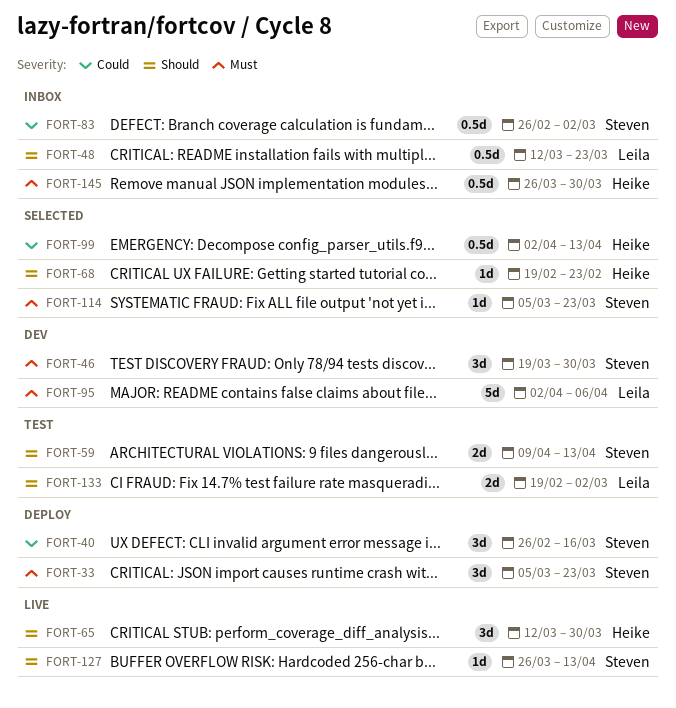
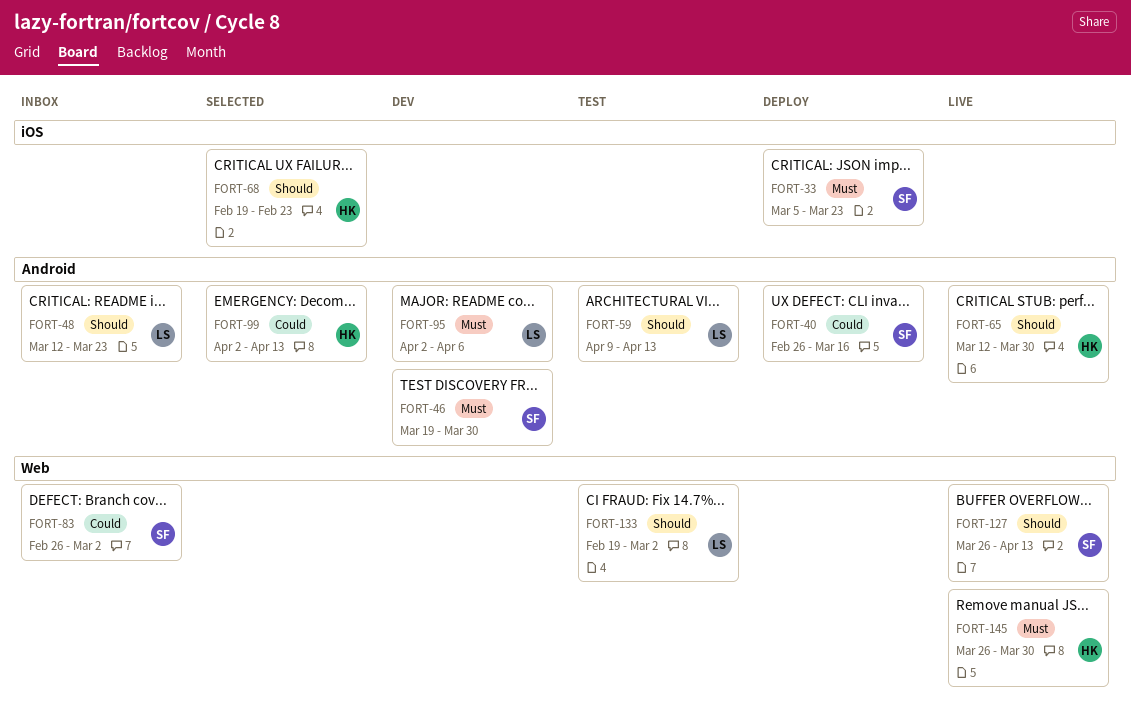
FORT-59, owner: Steven -> Leila
FORT-114: present -> none
FORT-145, status: Inbox -> Live

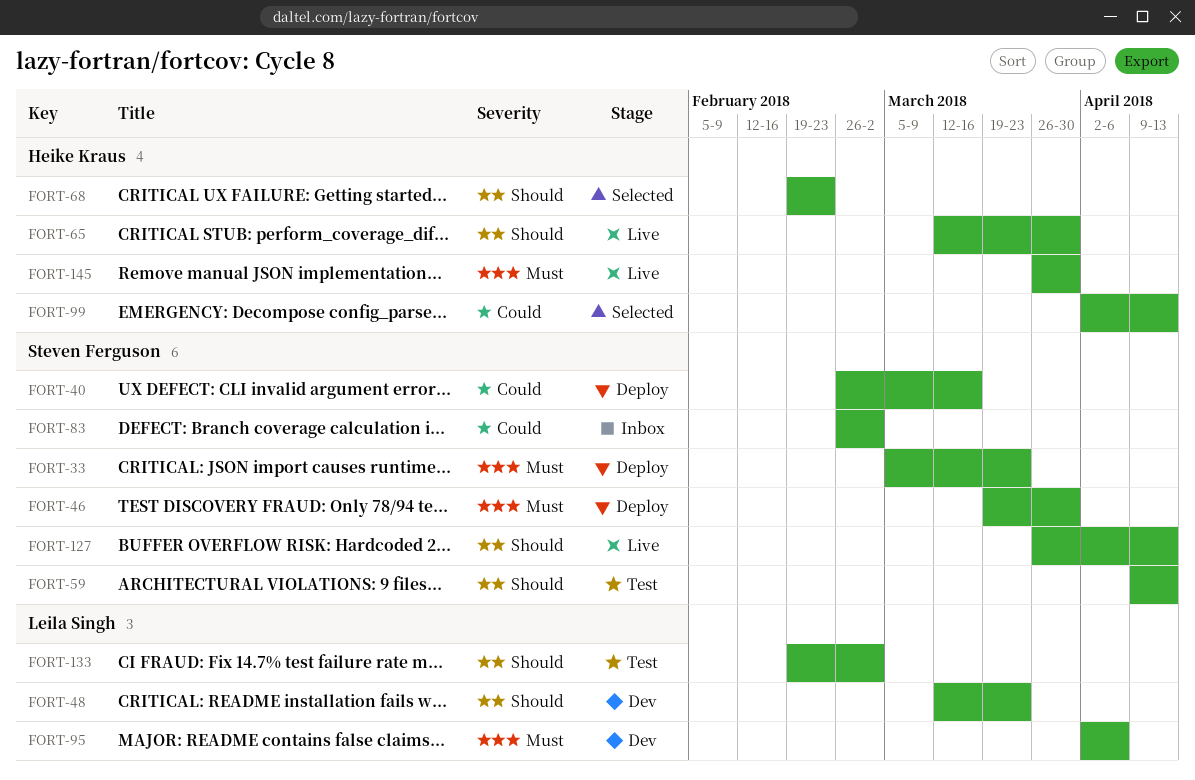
FORT-46, status: Dev -> Deploy
FORT-48, status: Inbox -> Dev
FORT-59, owner: Leila Singh -> Steven Ferguson

